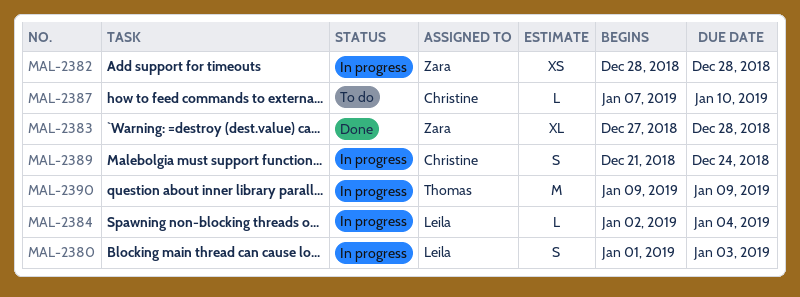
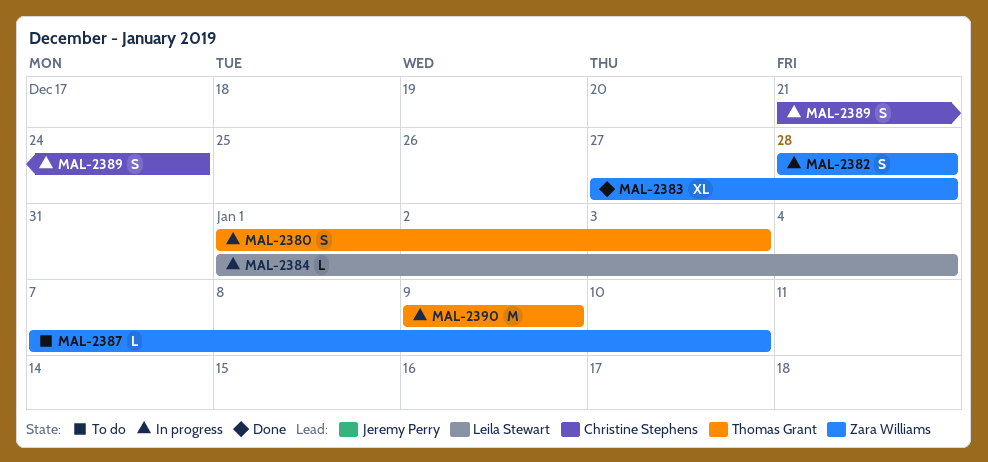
MAL-2380, owner: Leila Stewart -> Thomas Grant
MAL-2382, estimate: XS -> S
MAL-2384, start: Jan 2 -> Jan 1
MAL-2387, owner: Christine Stephens -> Zara Williams

